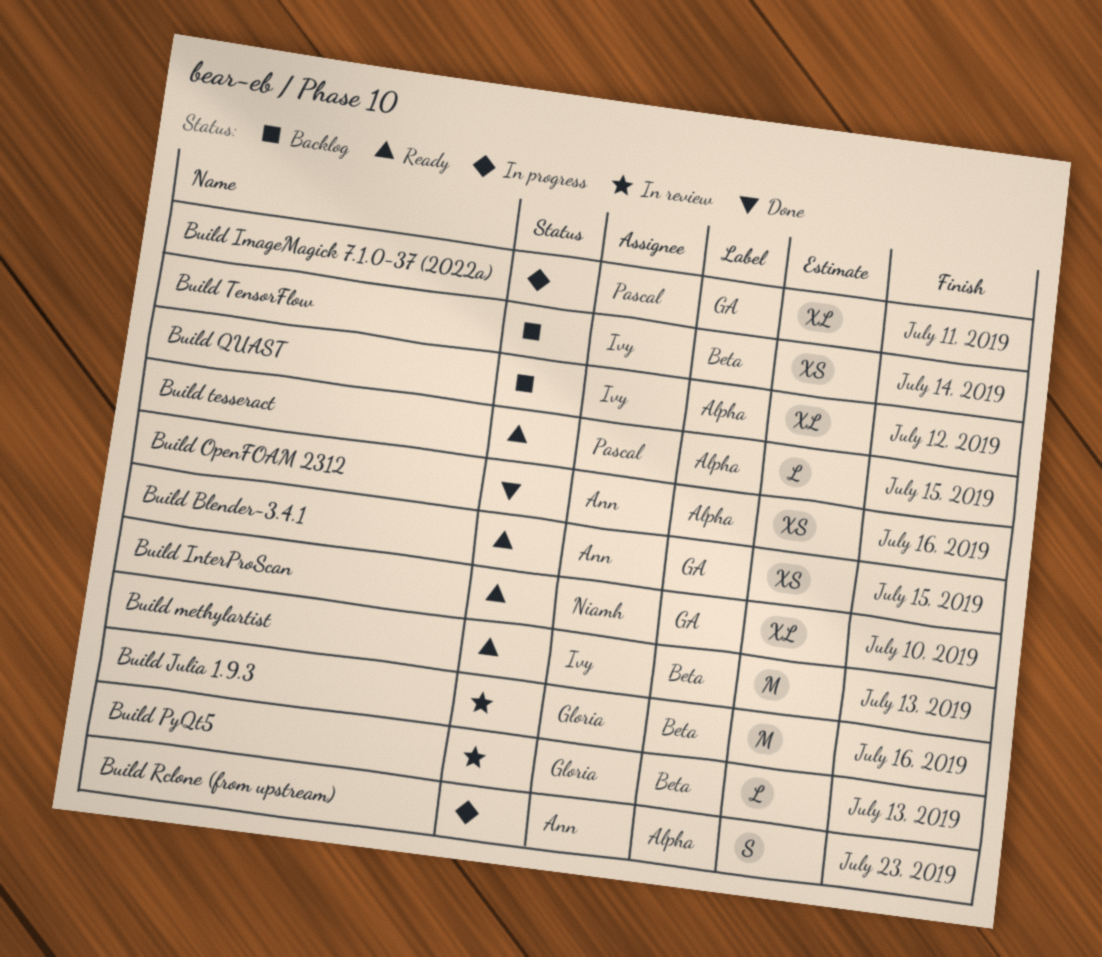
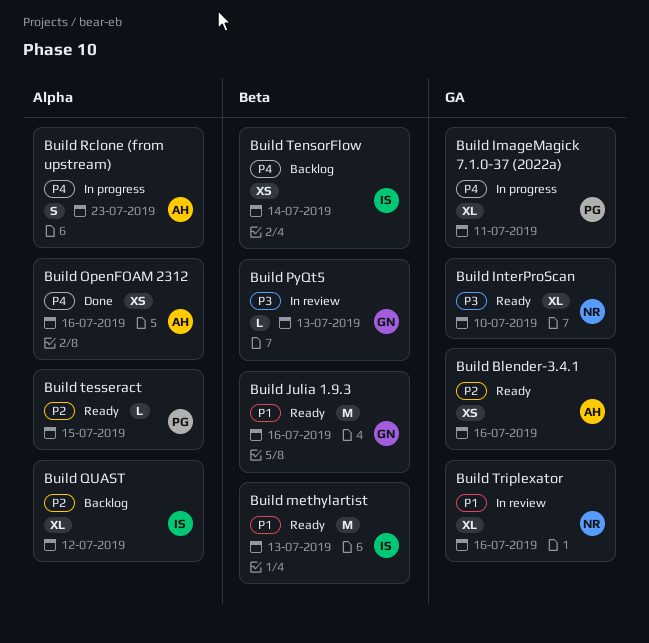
Build Blender-3.4.1, due: Jul 15 -> Jul 16
Build Julia 1.9.3, status: In review -> Ready
Build Triplexator: none -> present

